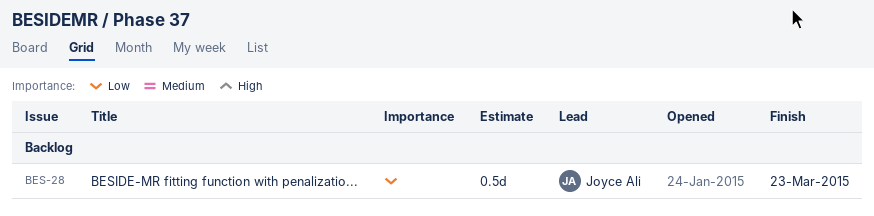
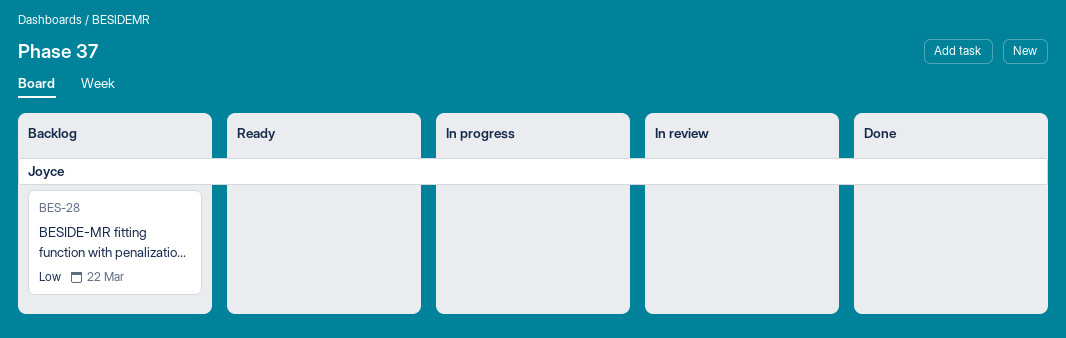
BES-28, due: Mar 23 -> Mar 22

